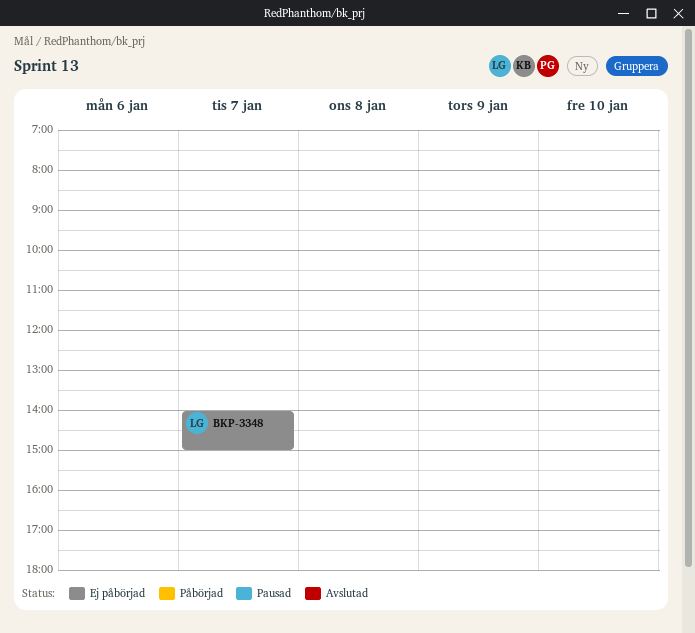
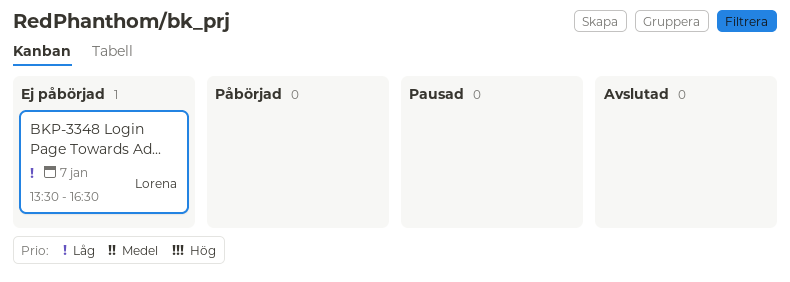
BKP-3348, begins: 14:00 -> 13:30
BKP-3348, ends: 15:00 -> 16:30

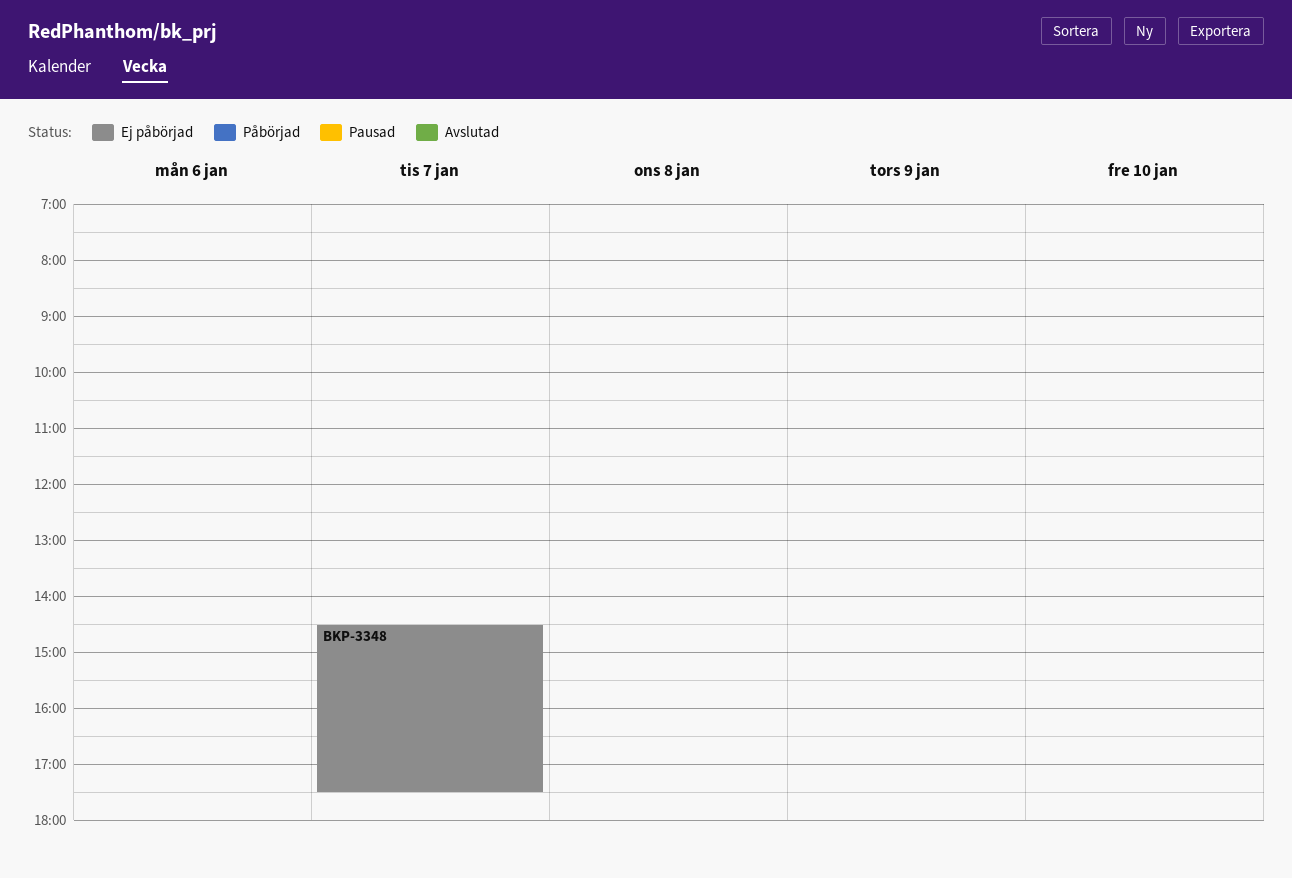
BKP-3348, begins: 13:30 -> 14:30
BKP-3348, ends: 16:30 -> 17:30

